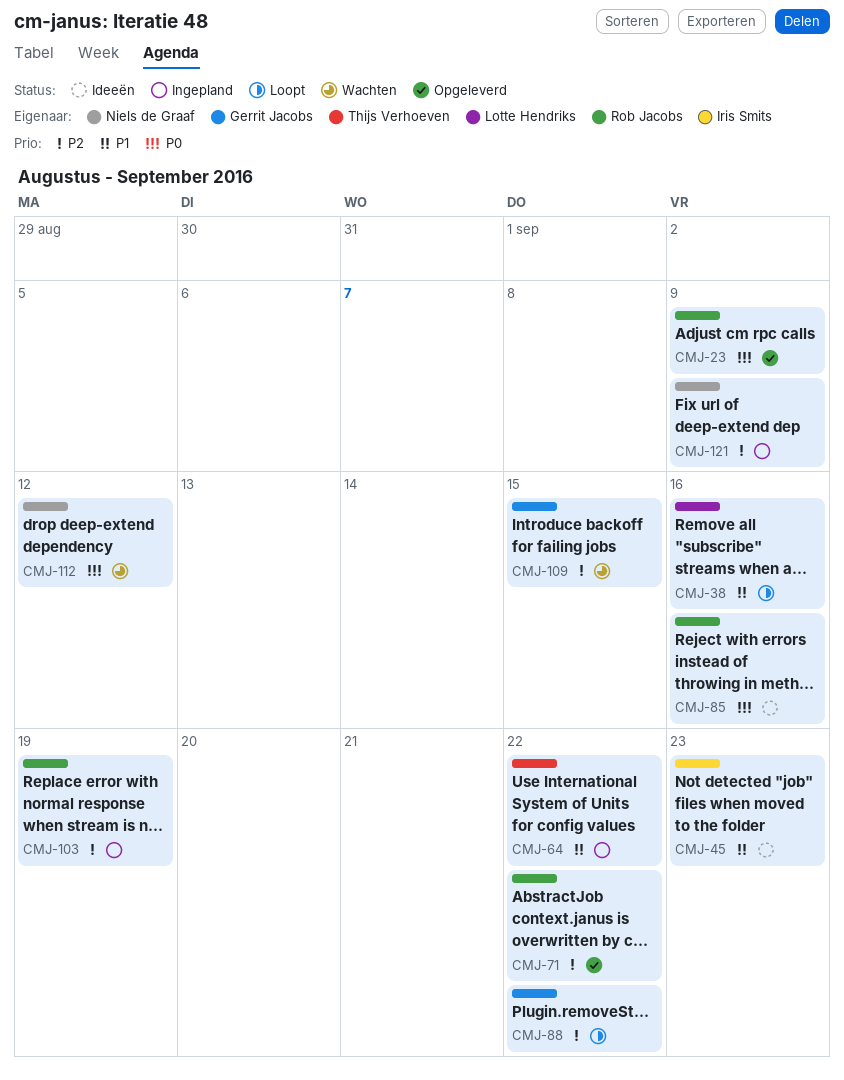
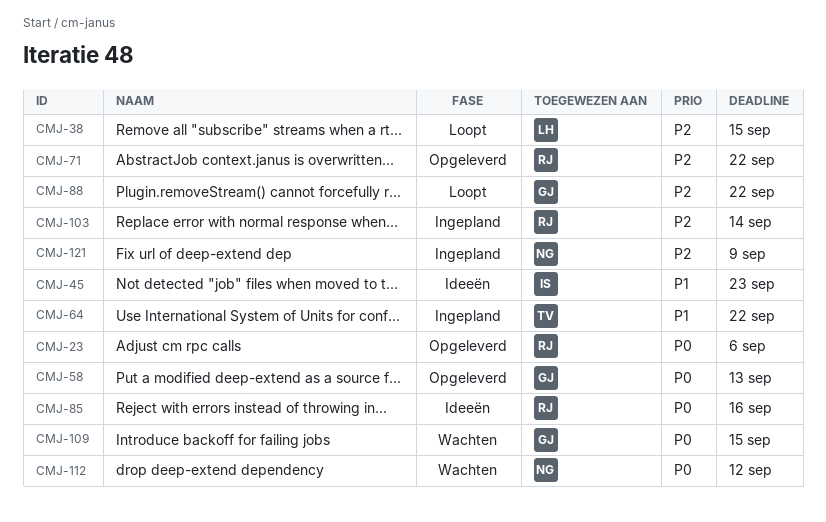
CMJ-23, due: Sep 9 -> Sep 6
CMJ-38, priority: P1 -> P2
CMJ-38, due: Sep 16 -> Sep 15
CMJ-58: none -> present
CMJ-103, due: Sep 19 -> Sep 14
CMJ-109, priority: P2 -> P0

